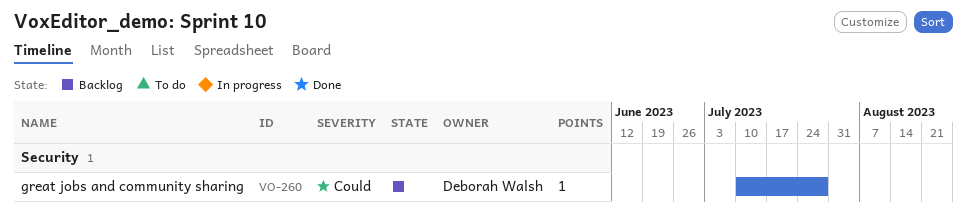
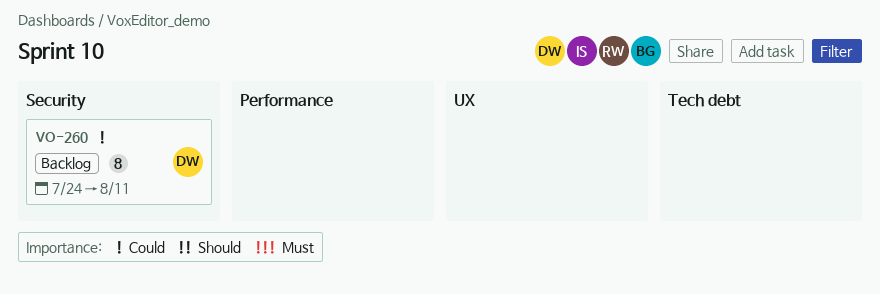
VO-260, estimate: 1 -> 8
VO-260, start: Jul 10 -> Jul 24
VO-260, due: Jul 28 -> Aug 11

